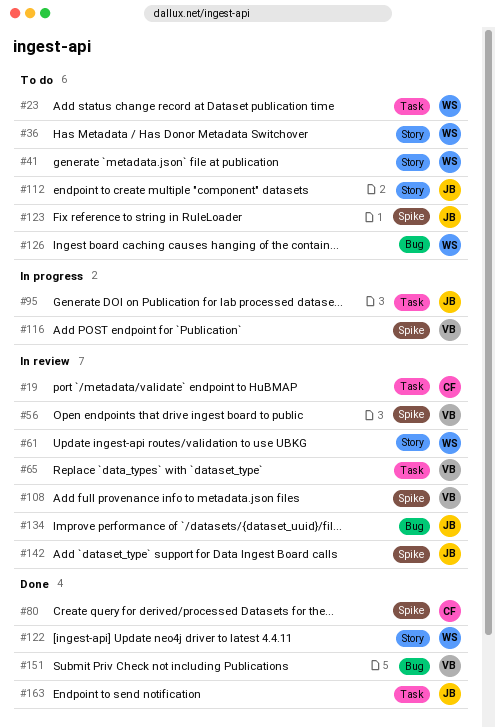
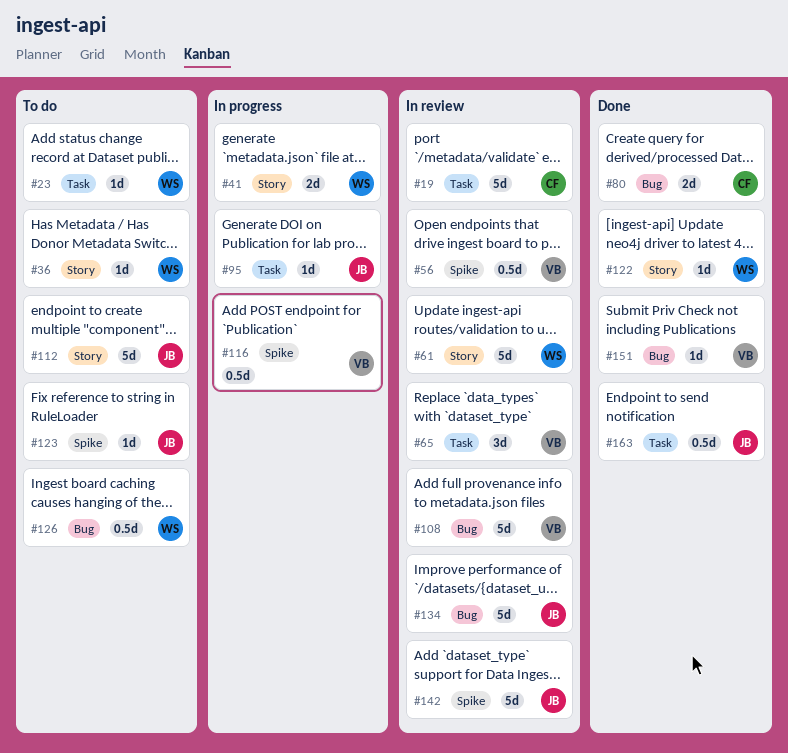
#41, status: To do -> In progress
#80, label: Spike -> Bug
#108, label: Spike -> Bug

